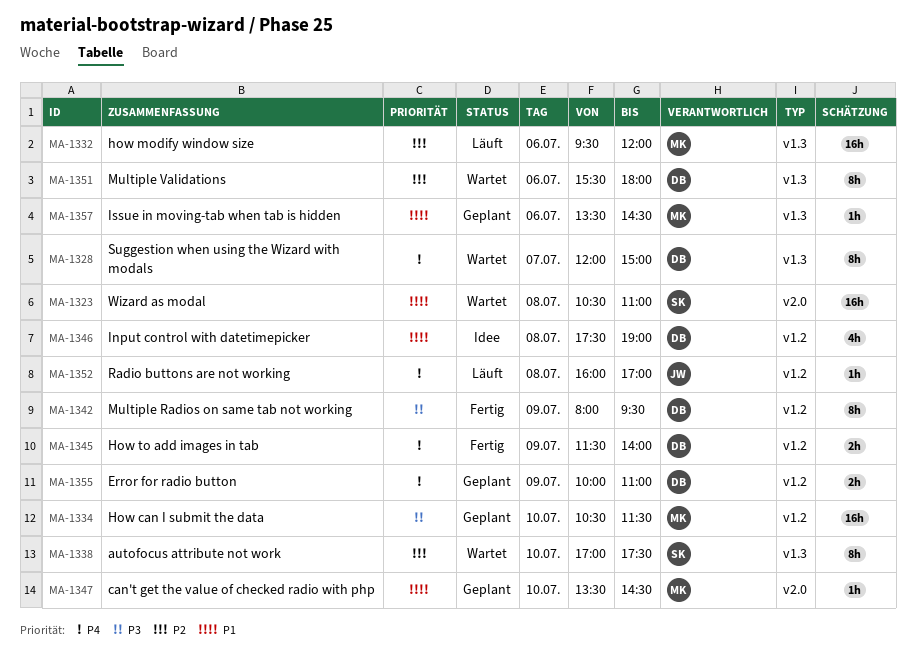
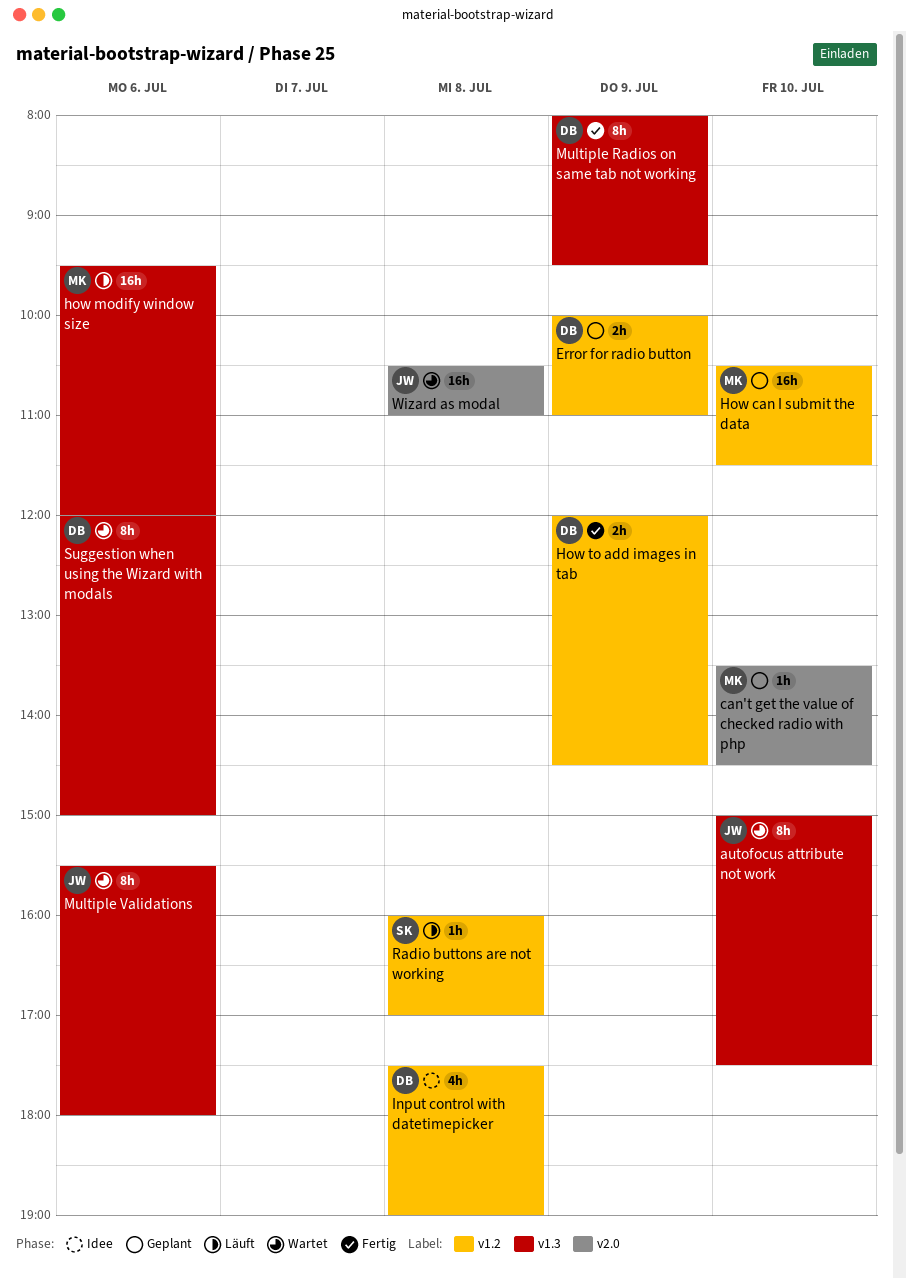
autofocus attribute not work, owner: SK -> JW
autofocus attribute not work, begins: 17:00 -> 15:00
How to add images in tab, begins: 11:30 -> 12:00
How to add images in tab, ends: 14:00 -> 14:30
Issue in moving-tab when tab is hidden: present -> none
Multiple Radios on same tab not working, label: v1.2 -> v1.3
Multiple Validations, owner: DB -> JW
Radio buttons are not working, owner: JW -> SK
Suggestion when using the Wizard with modals, day: Jul 7 -> Jul 6
Wizard as modal, owner: SK -> JW

